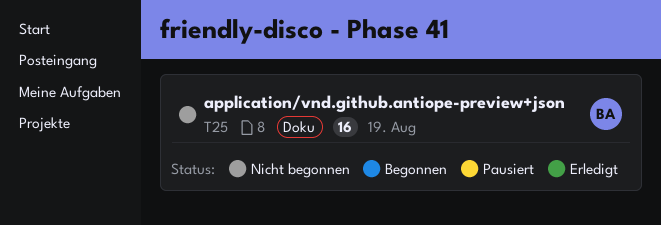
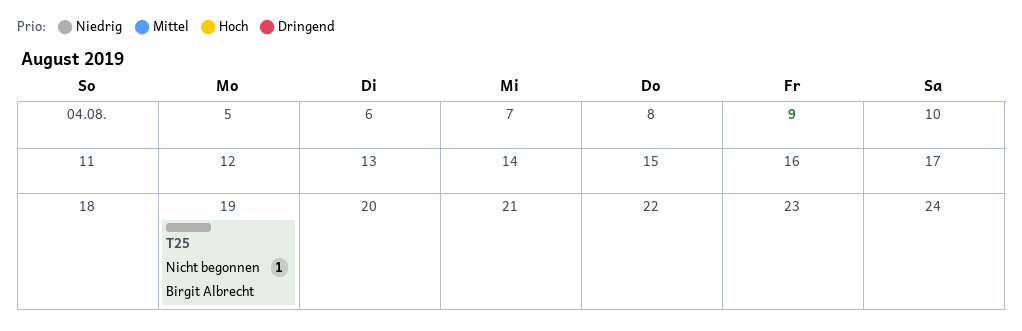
T25, estimate: 16 -> 1

